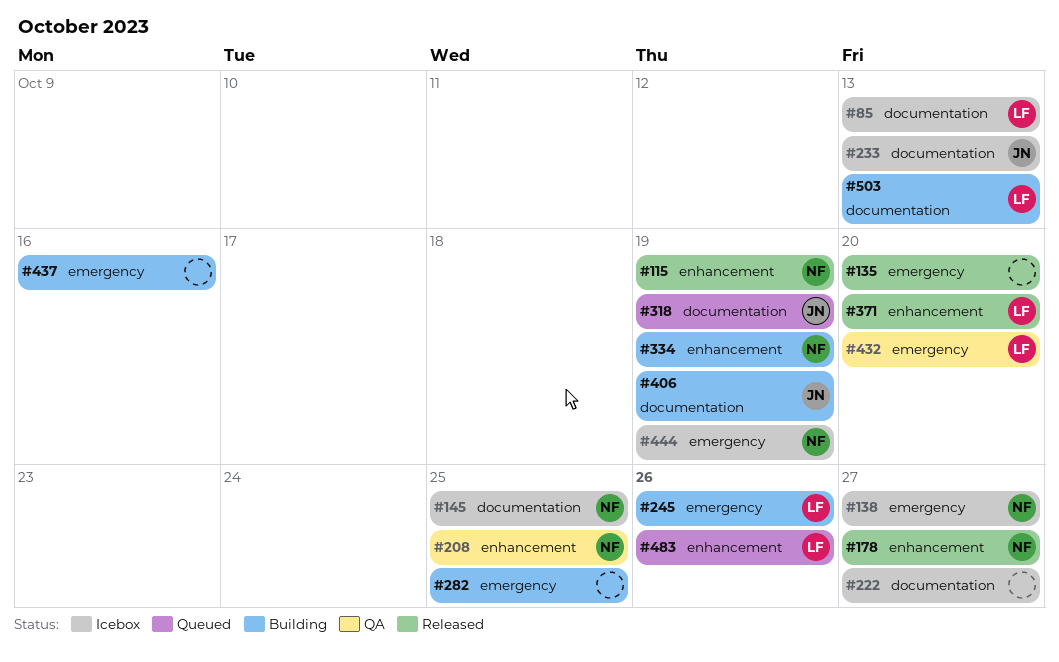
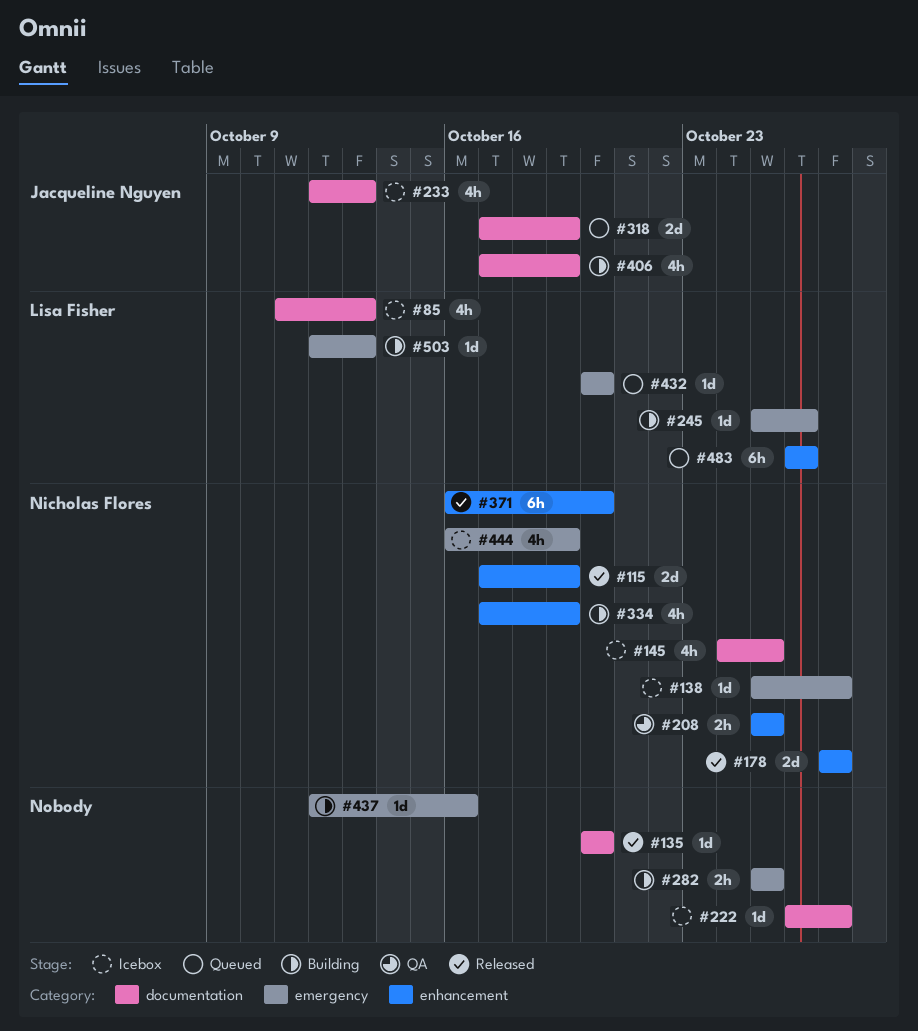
#135, label: emergency -> documentation
#371, owner: Lisa Fisher -> Nicholas Flores
#432, status: QA -> Queued
#503, label: documentation -> emergency

